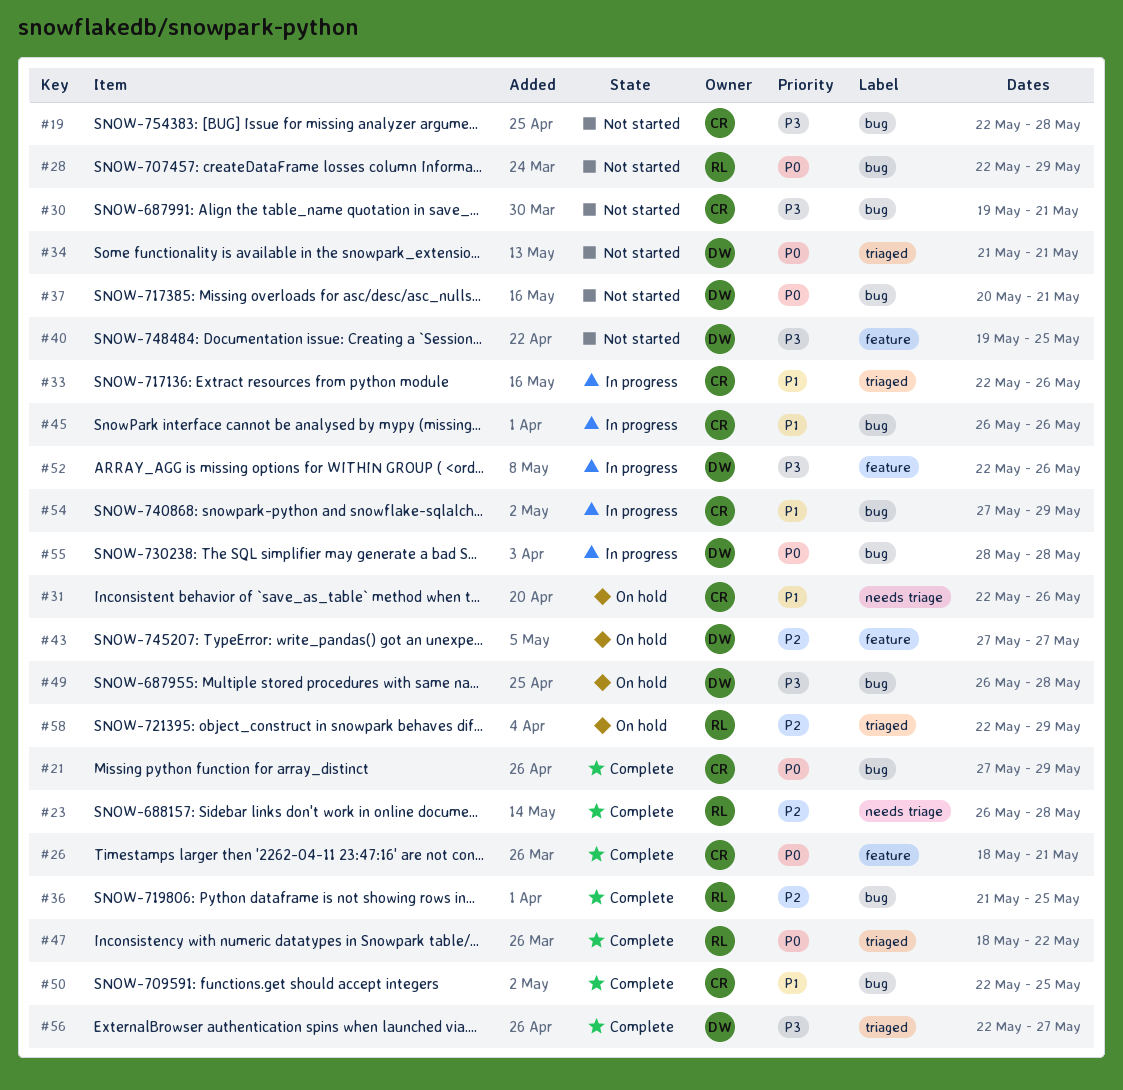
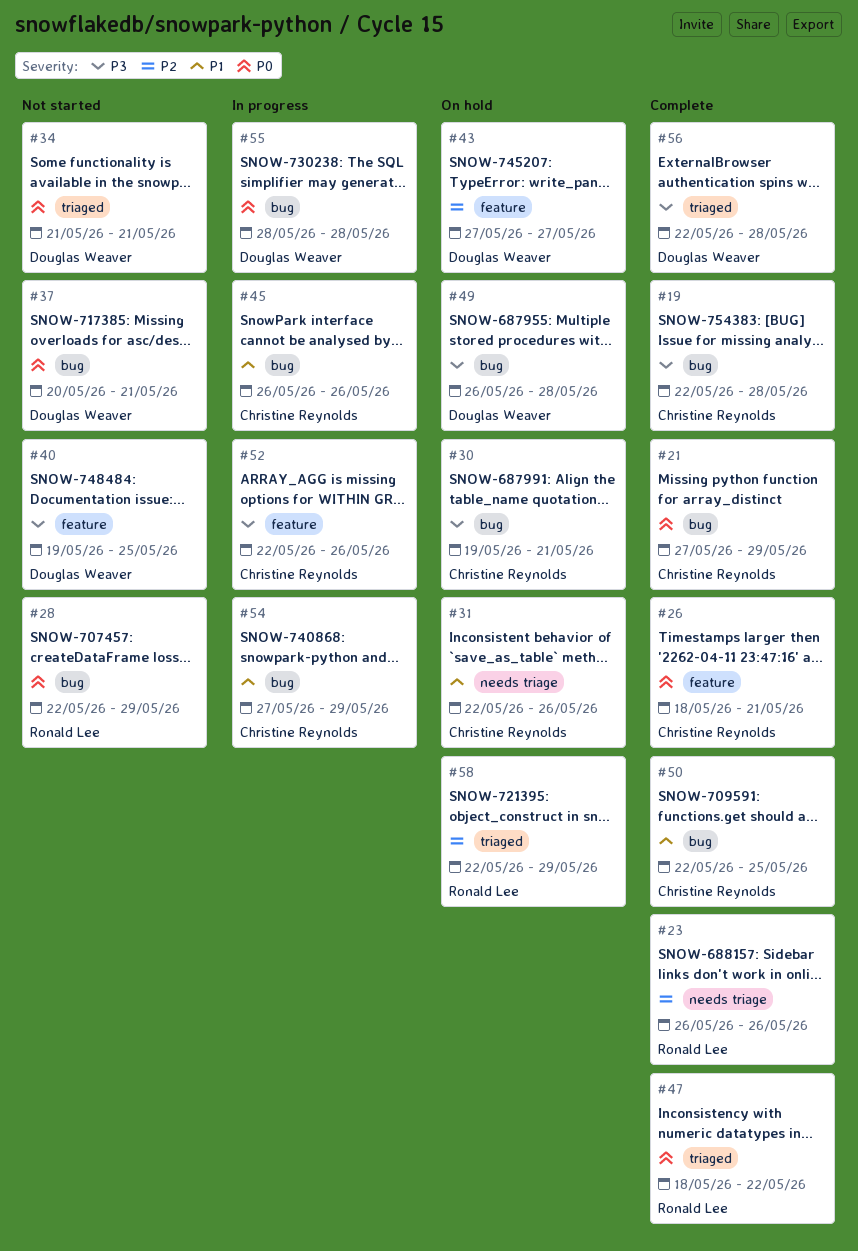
#19, status: Not started -> Complete
#23, due: May 28 -> May 26
#30, status: Not started -> On hold
#33: present -> none
#36: present -> none
#52, owner: Douglas Weaver -> Christine Reynolds
#56, due: May 27 -> May 28

